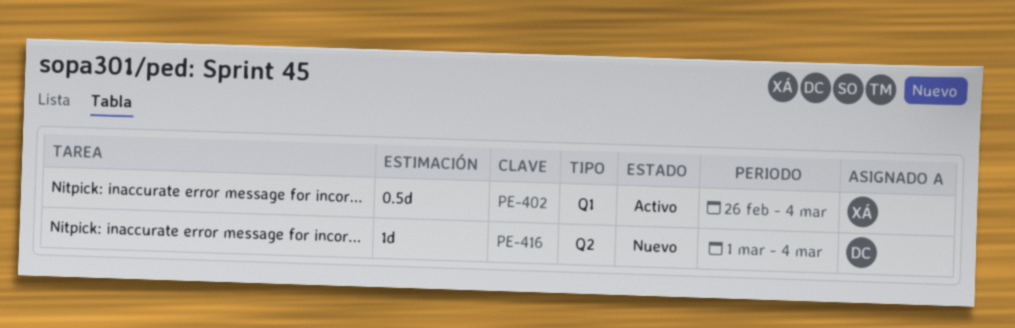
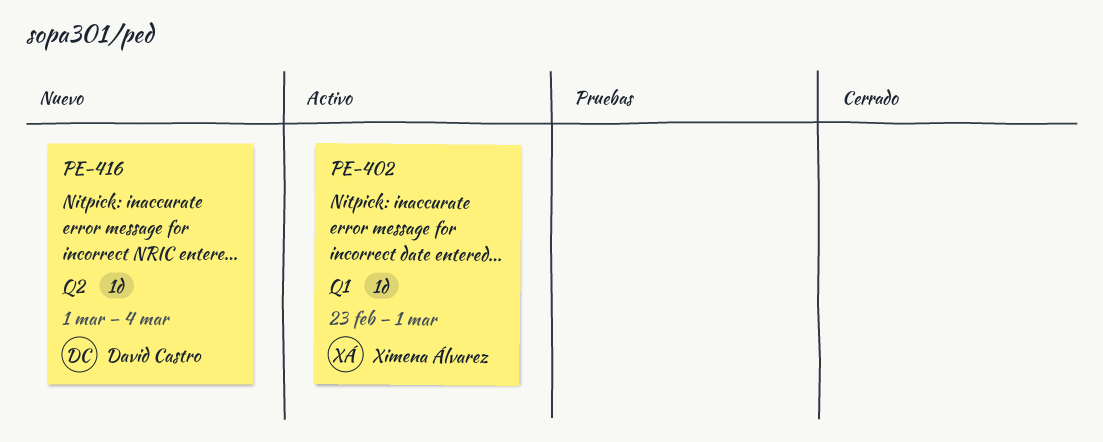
PE-402, estimate: 0.5d -> 1d
PE-402, start: Feb 26 -> Feb 23
PE-402, due: Mar 4 -> Mar 1

